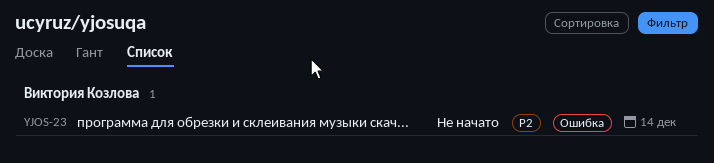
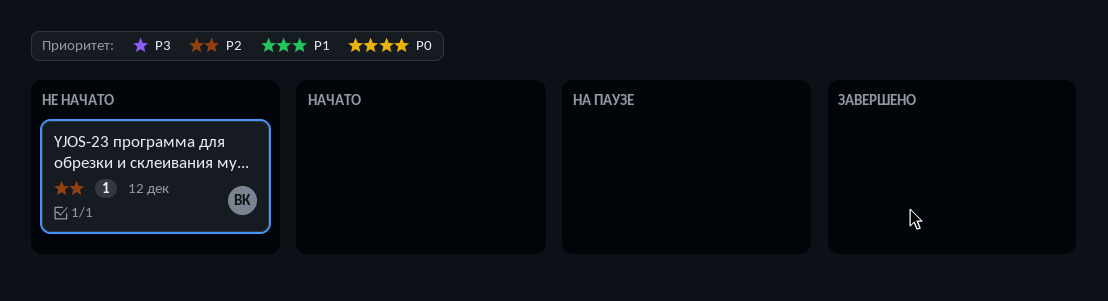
YJOS-23, due: Dec 14 -> Dec 12

